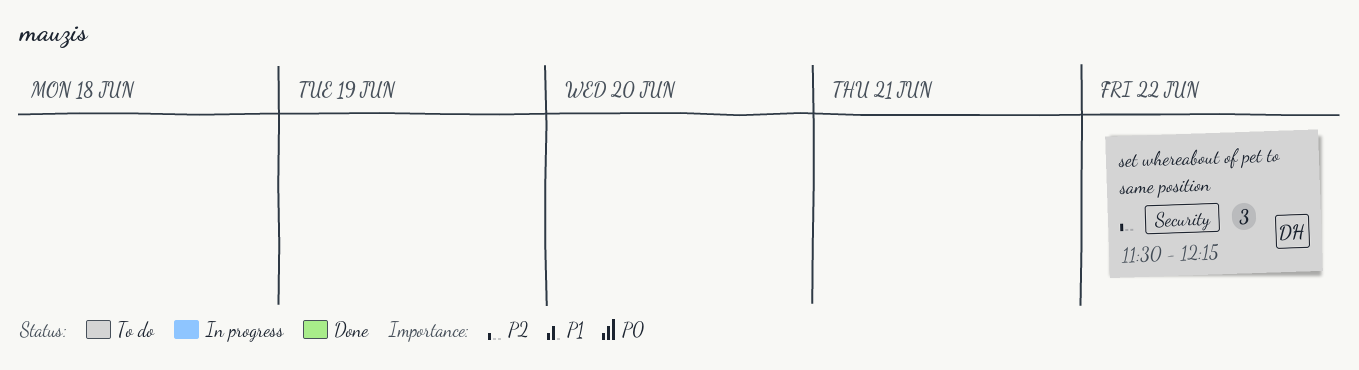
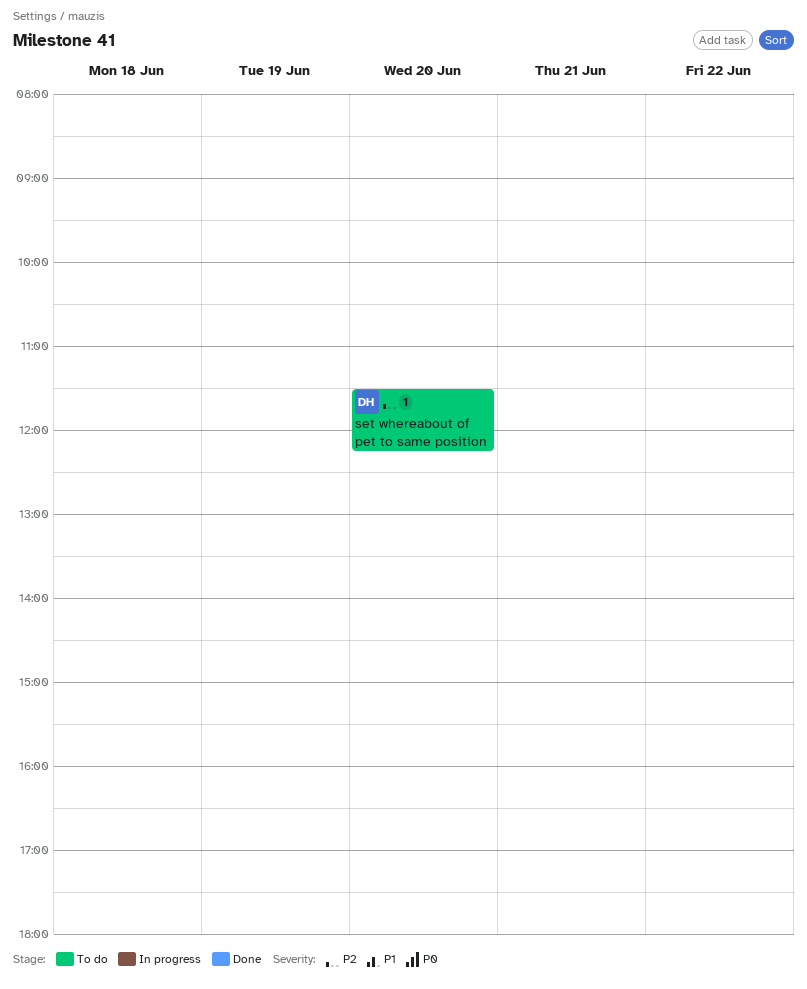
set whereabout of pet to same position, estimate: 3 -> 1
set whereabout of pet to same position, day: Jun 22 -> Jun 20

